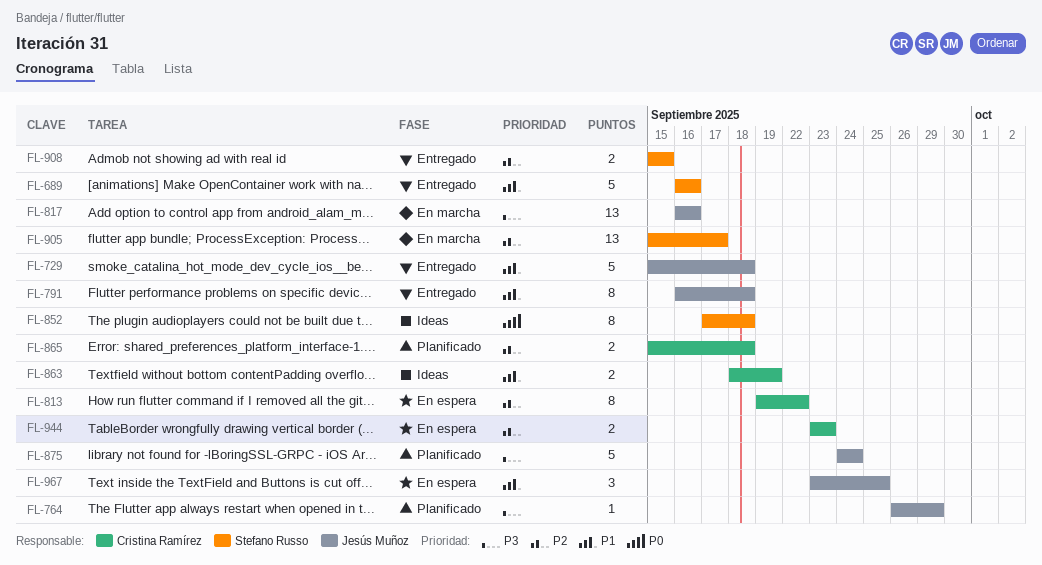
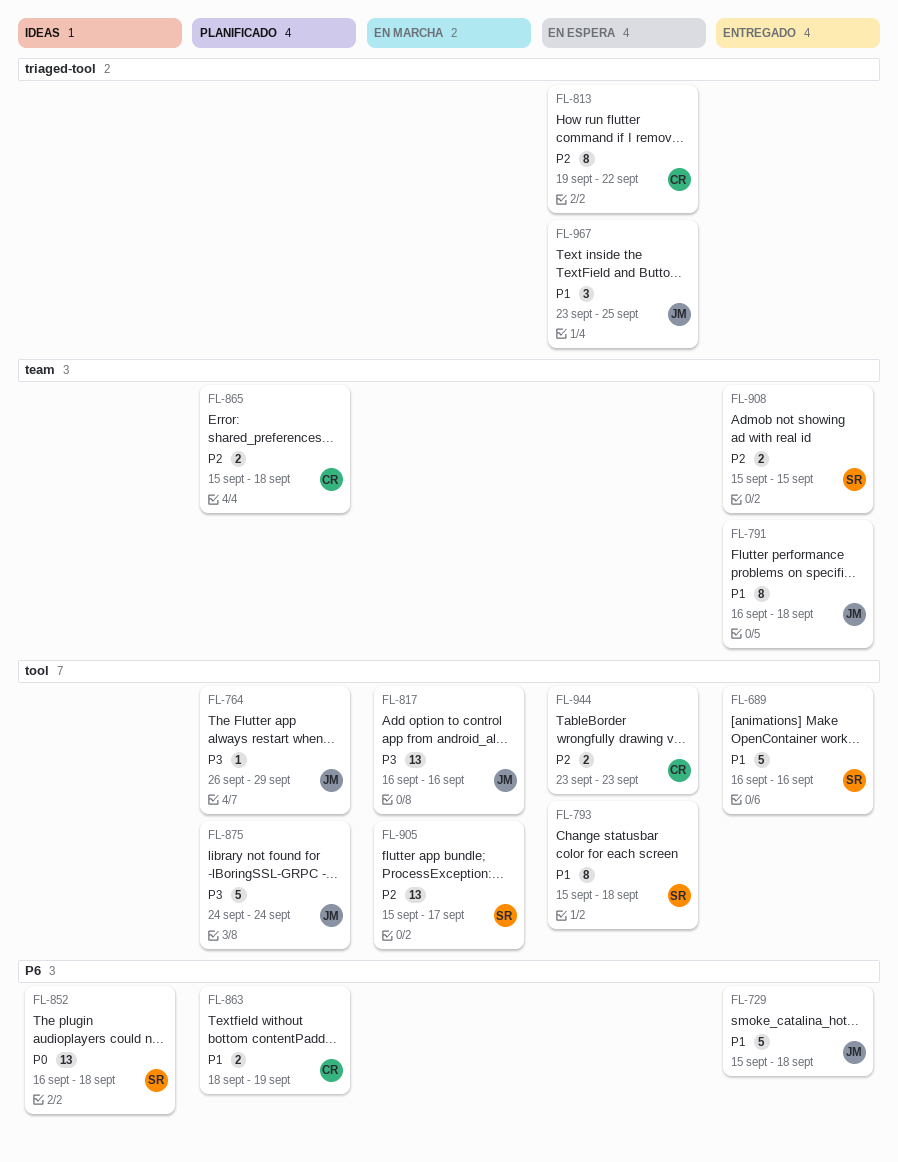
FL-793: none -> present
FL-852, estimate: 8 -> 13
FL-852, start: Sep 17 -> Sep 16
FL-863, status: Ideas -> Planificado

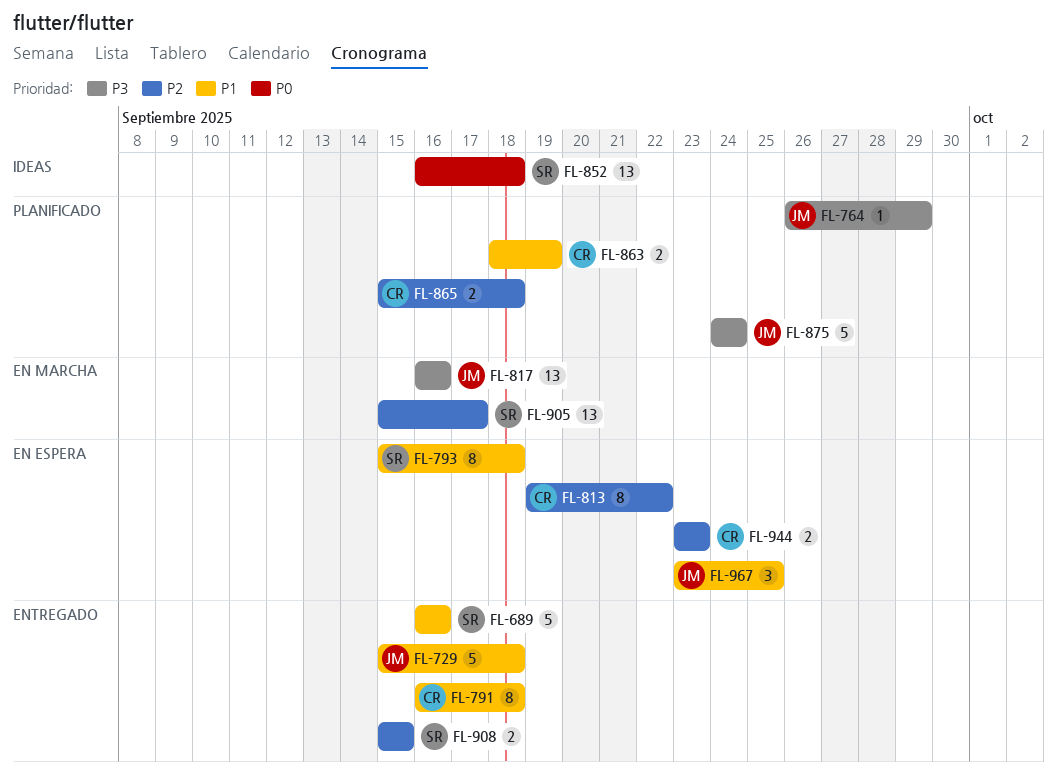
FL-791, owner: JM -> CR

